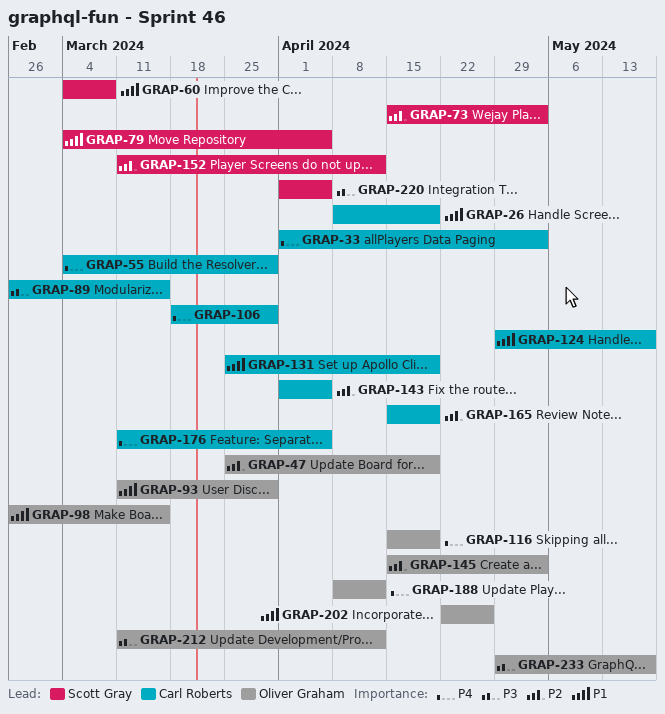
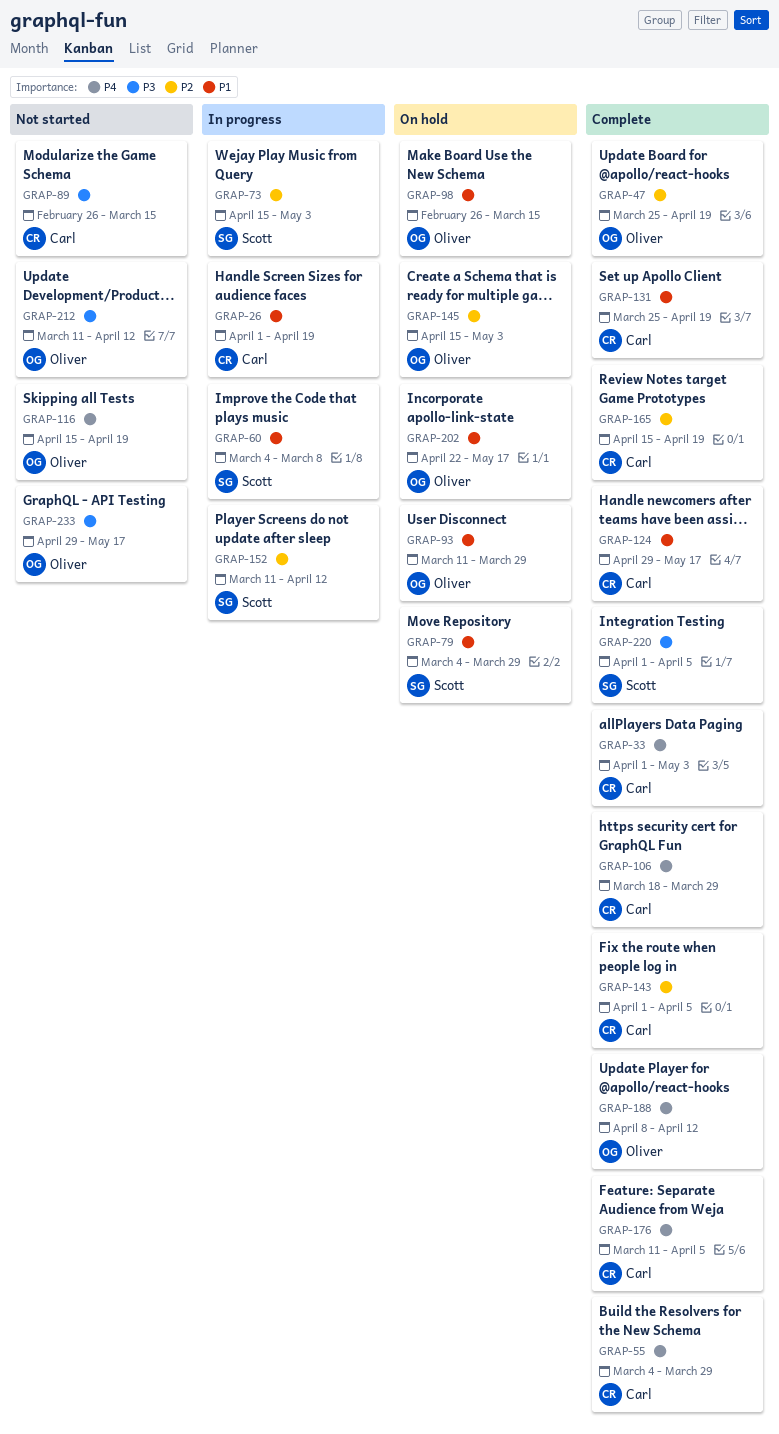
GRAP-26, start: Apr 8 -> Apr 1
GRAP-79, due: Apr 5 -> Mar 29
GRAP-202, due: Apr 26 -> May 17

